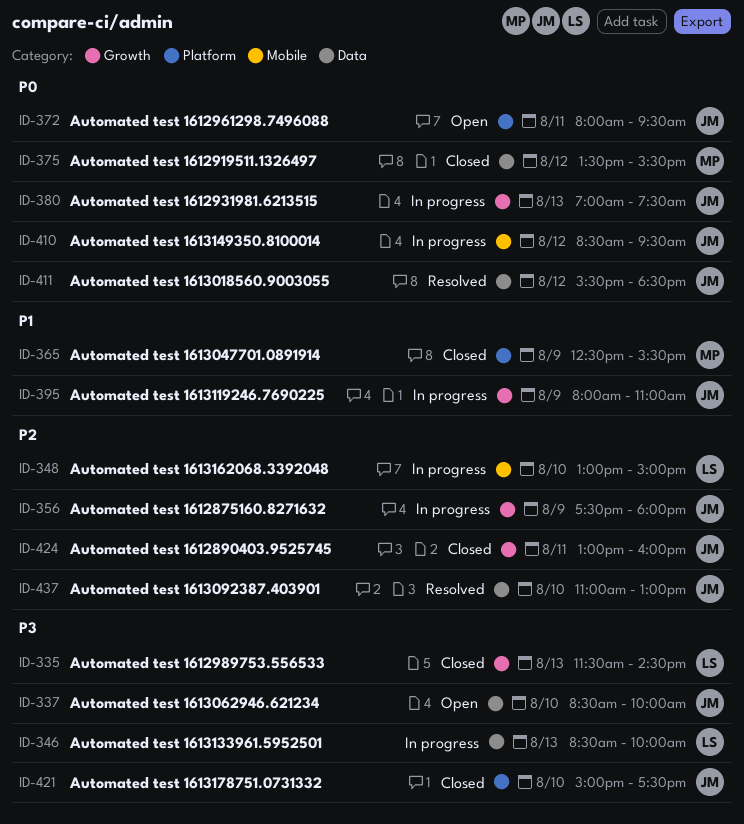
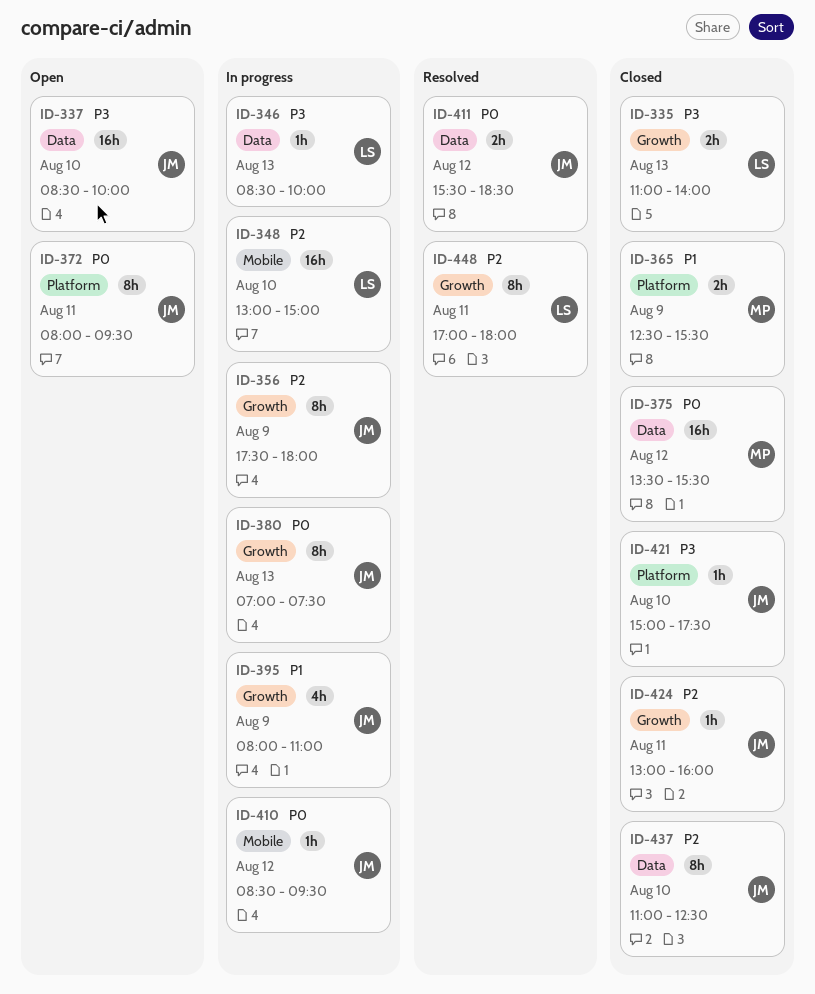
ID-335, begins: 11:30 -> 11:00
ID-335, ends: 14:30 -> 14:00
ID-437, status: Resolved -> Closed
ID-437, ends: 13:00 -> 12:30
ID-448: none -> present

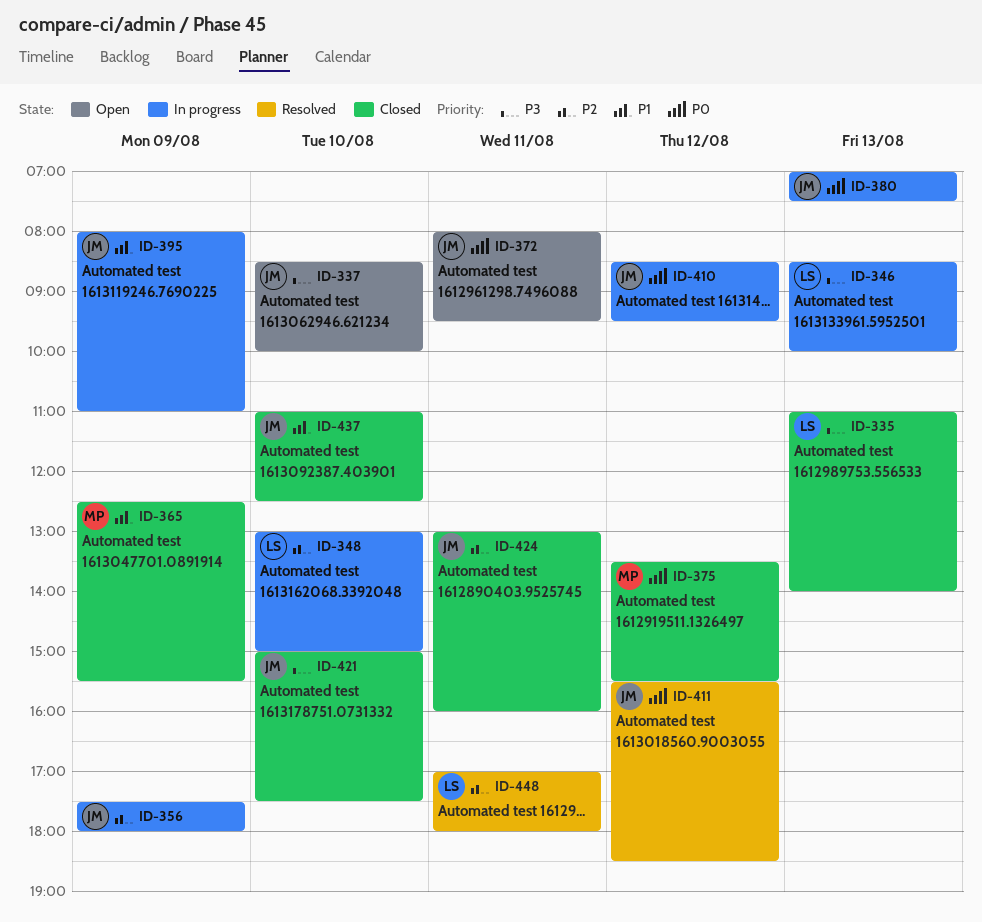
ID-437, priority: P2 -> P1

